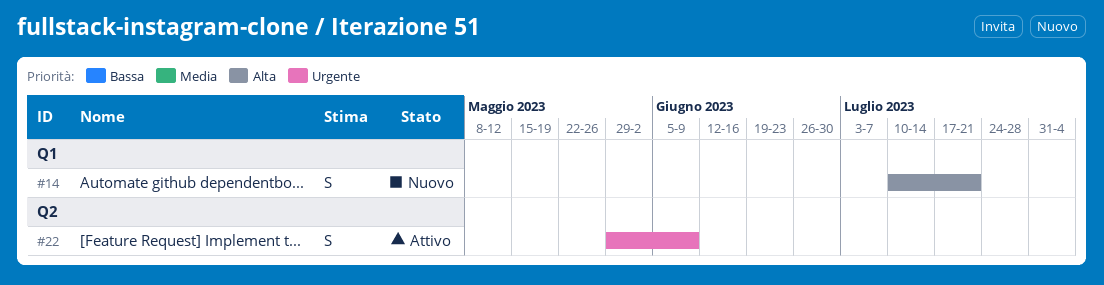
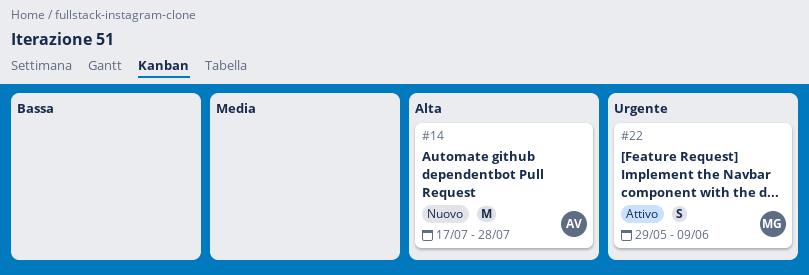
#14, estimate: S -> M
#14, start: Jul 10 -> Jul 17
#14, due: Jul 21 -> Jul 28

